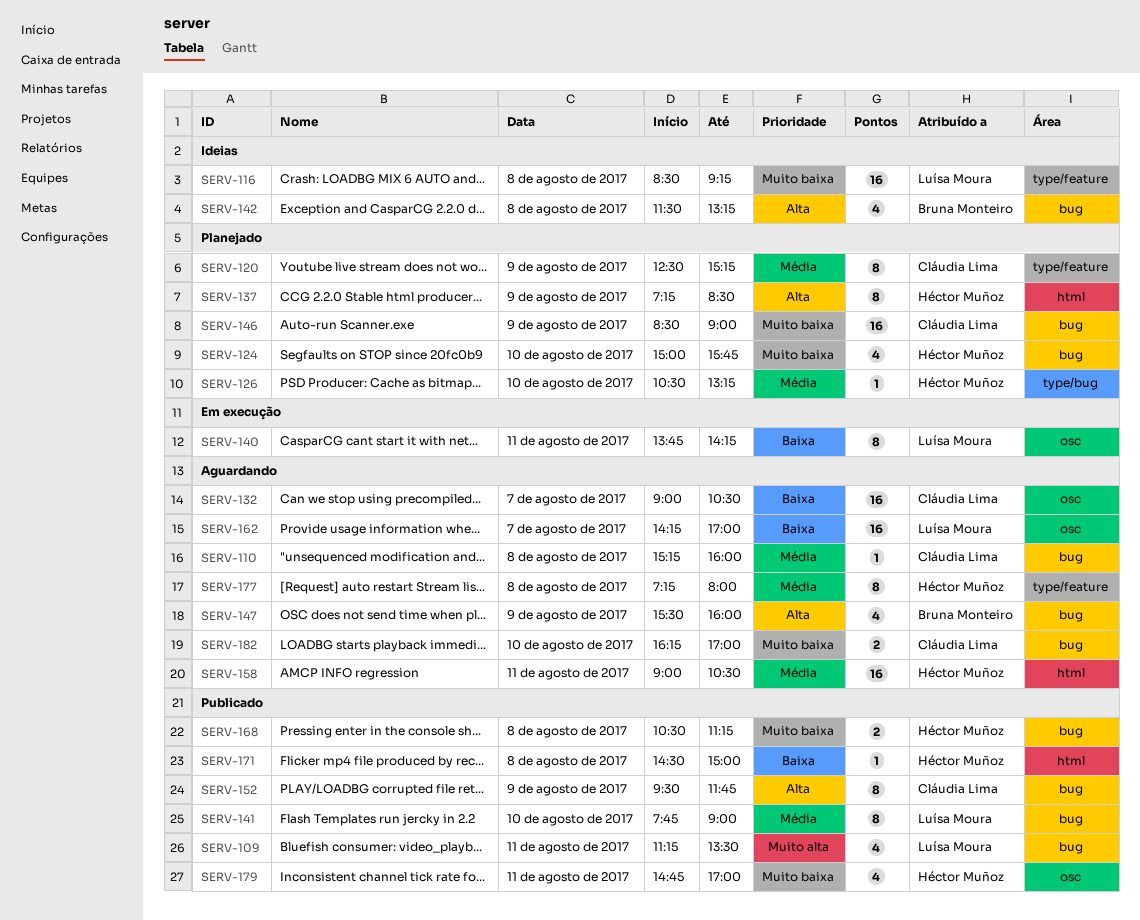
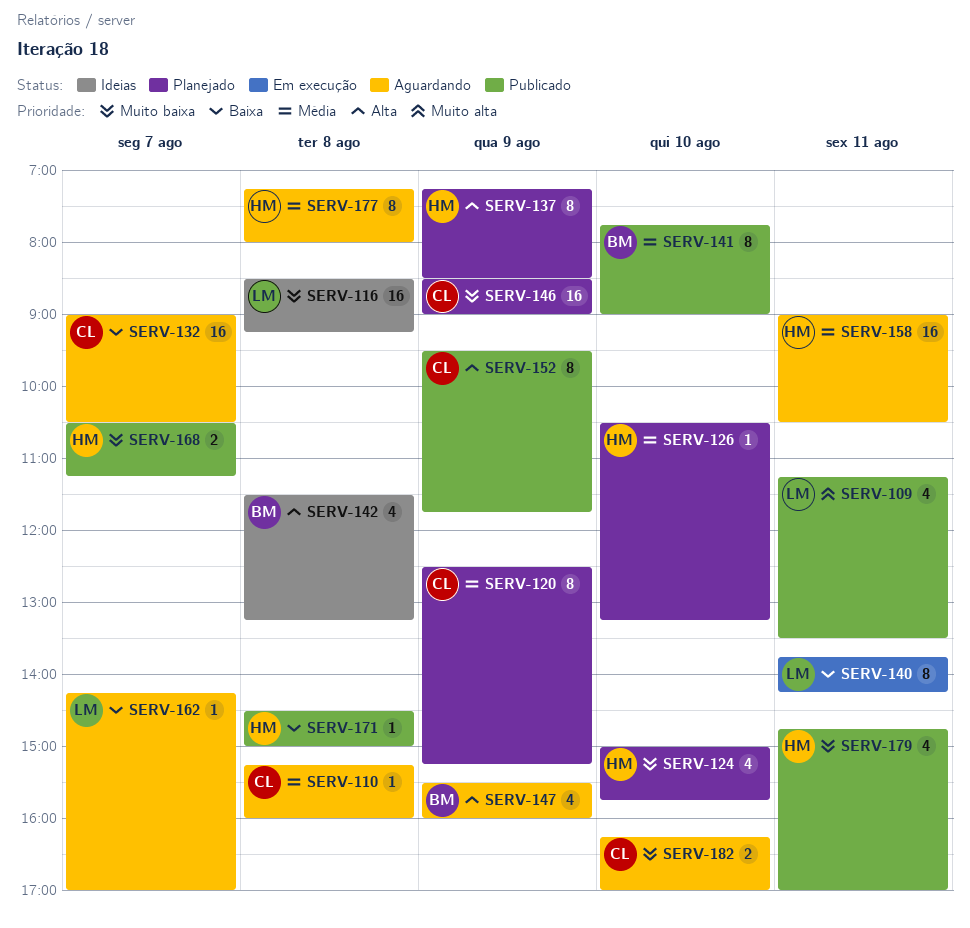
SERV-141, owner: Luísa Moura -> Bruna Monteiro
SERV-162, estimate: 16 -> 1
SERV-168, day: Aug 8 -> Aug 7

